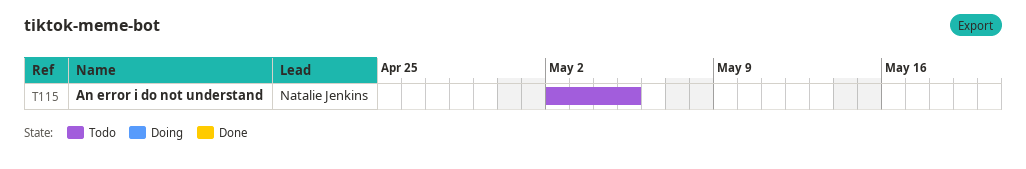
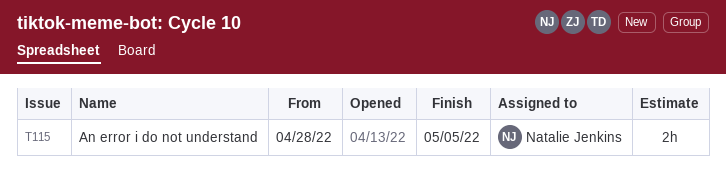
T115, start: May 2 -> Apr 28

